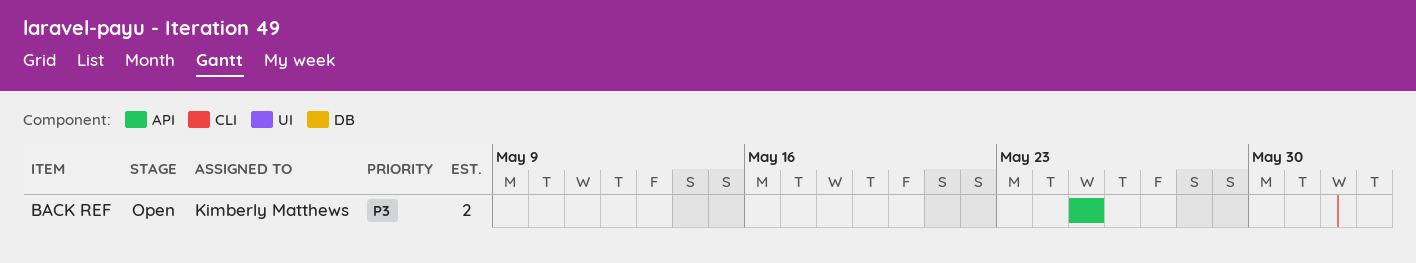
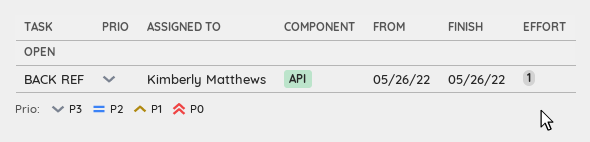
BACK REF, estimate: 2 -> 1
BACK REF, start: May 25 -> May 26
BACK REF, due: May 25 -> May 26

